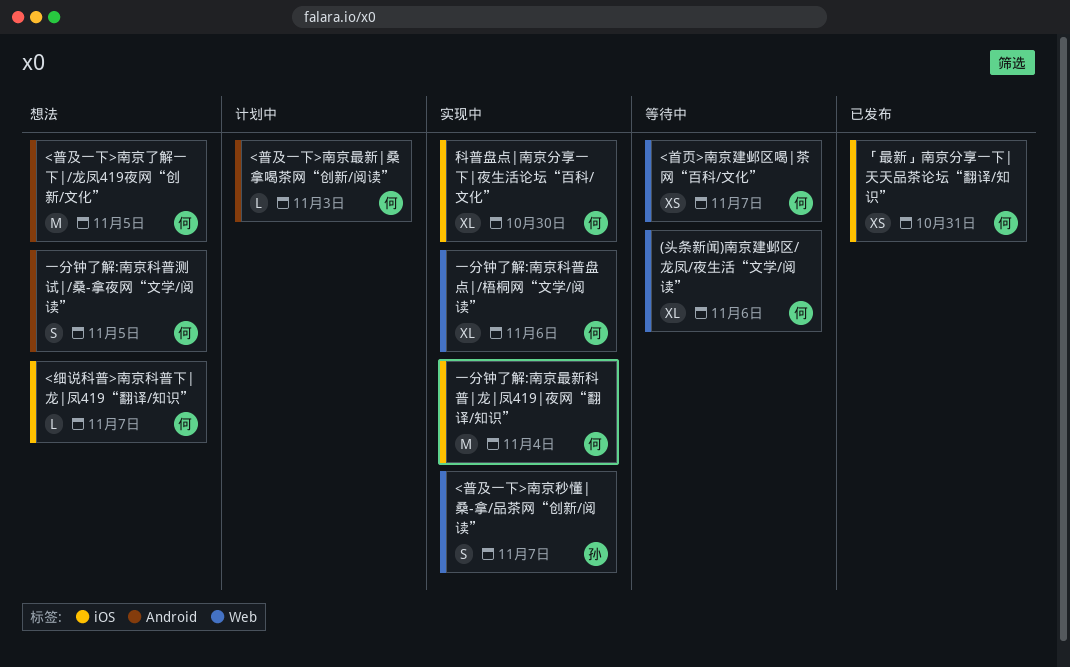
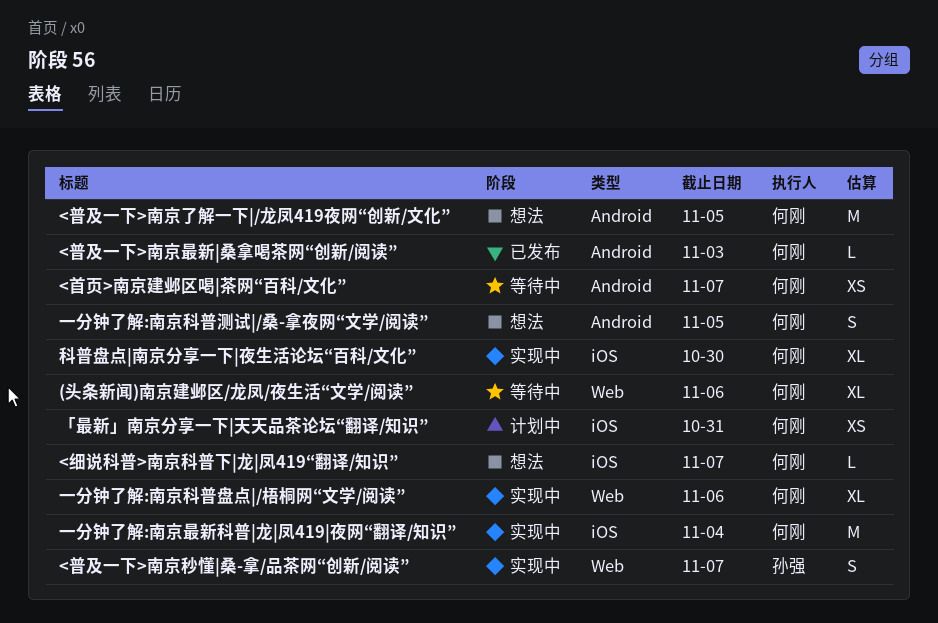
<普及一下>南京最新|桑拿喝茶网“创新/阅读”, status: 计划中 -> 已发布
<首页>南京建邺区喝|茶网“百科/文化”, label: Web -> Android
「最新」南京分享一下|天天品茶论坛“翻译/知识”, status: 已发布 -> 计划中

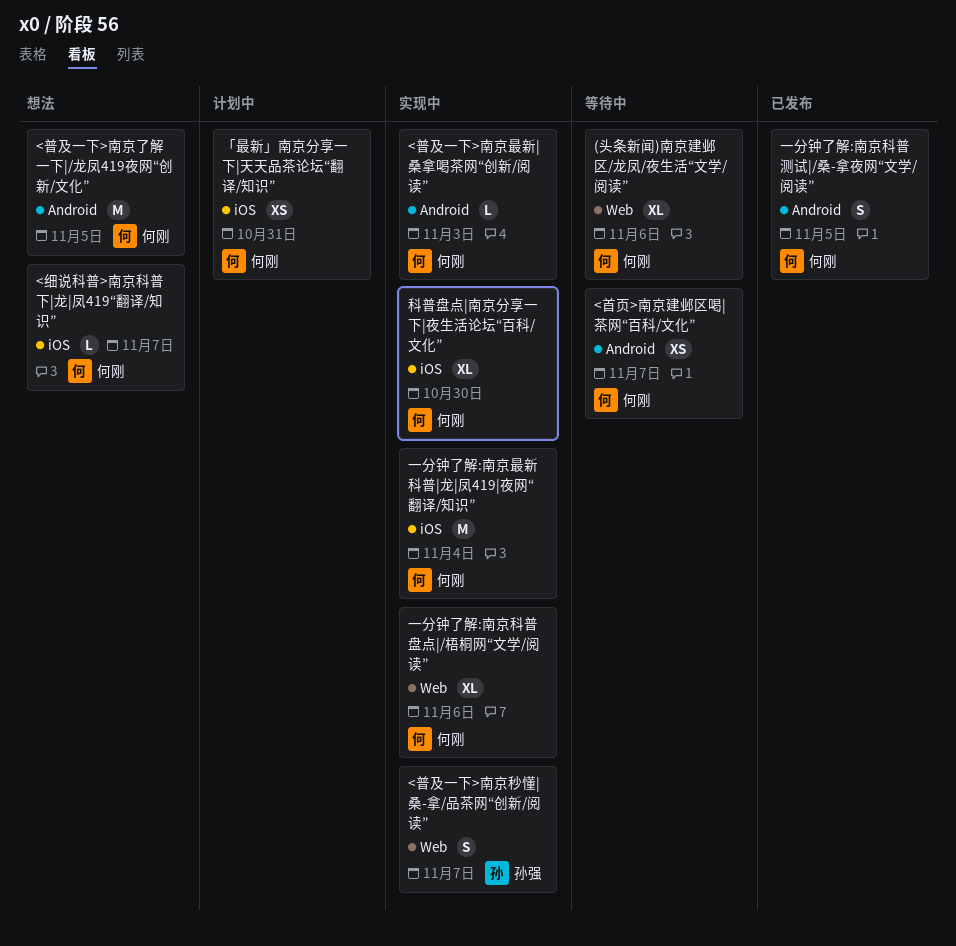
<普及一下>南京最新|桑拿喝茶网“创新/阅读”, status: 已发布 -> 实现中
一分钟了解:南京科普测试|/桑-拿夜网“文学/阅读”, status: 想法 -> 已发布

